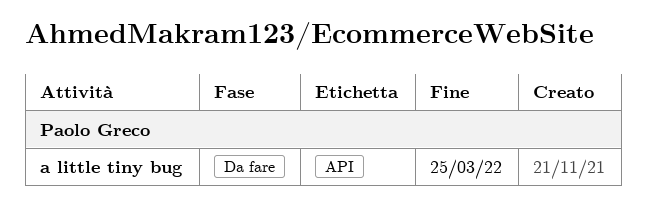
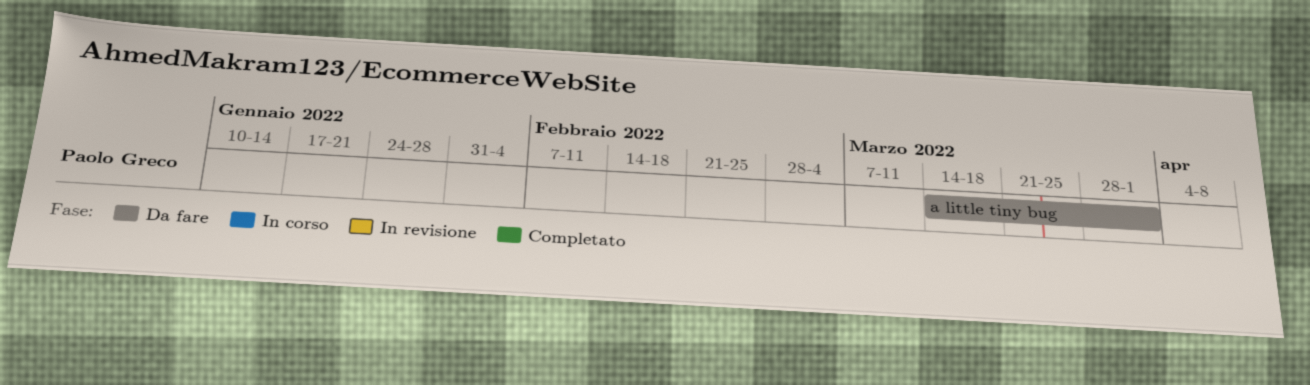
a little tiny bug, due: Mar 25 -> Apr 1

